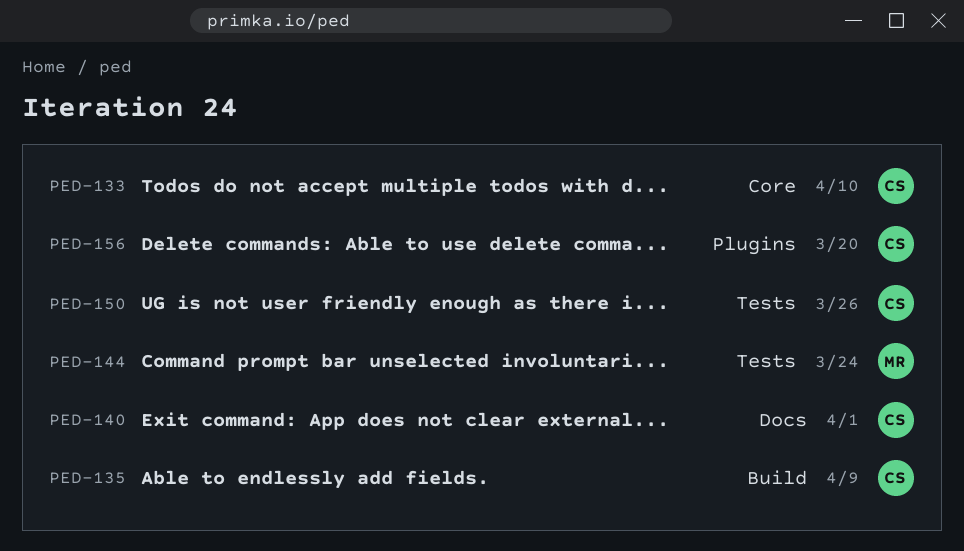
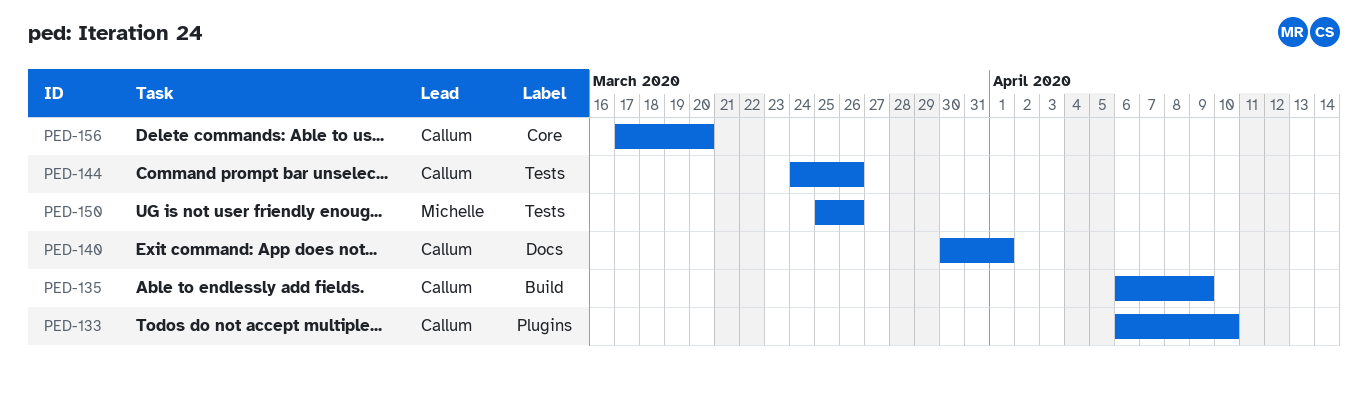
PED-133, label: Core -> Plugins
PED-144, owner: Michelle -> Callum
PED-144, due: Mar 24 -> Mar 26
PED-150, owner: Callum -> Michelle
PED-156, label: Plugins -> Core

